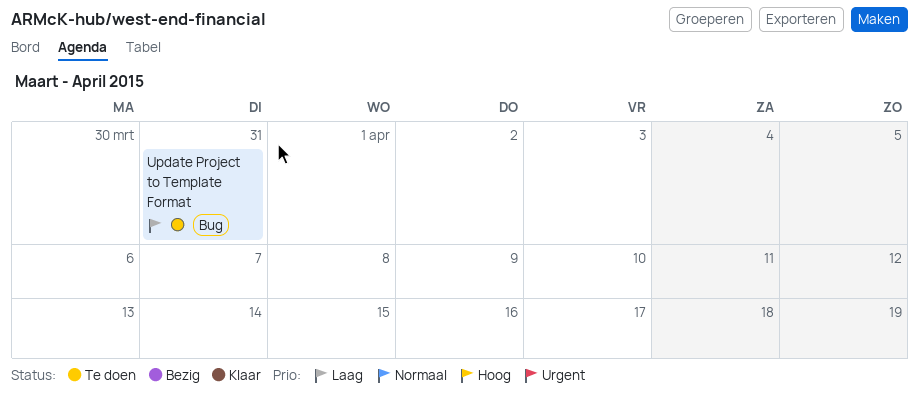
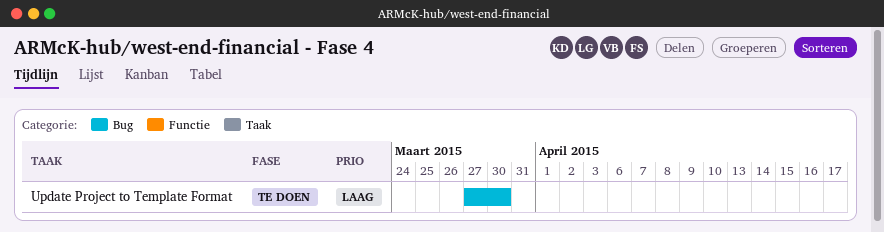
Update Project to Template Format, due: Mar 31 -> Mar 30

